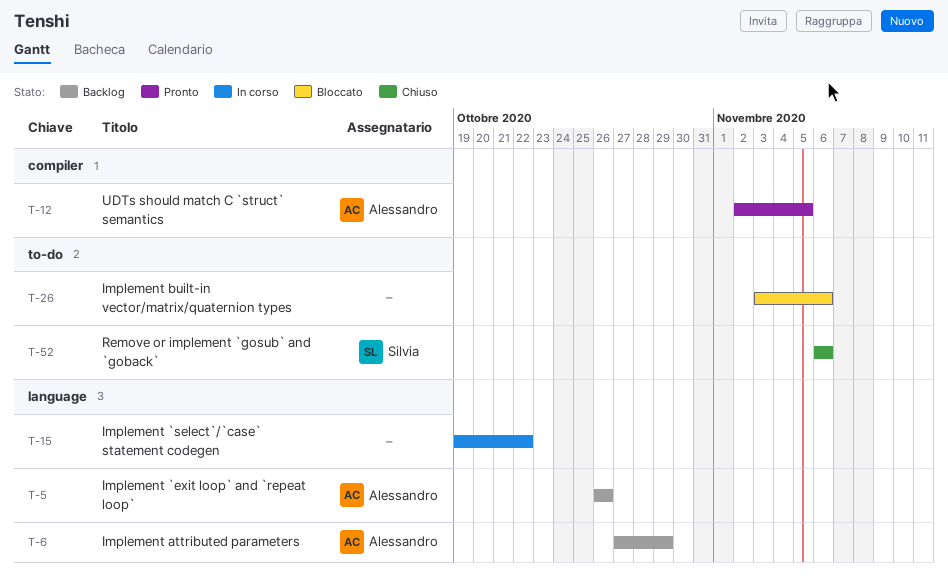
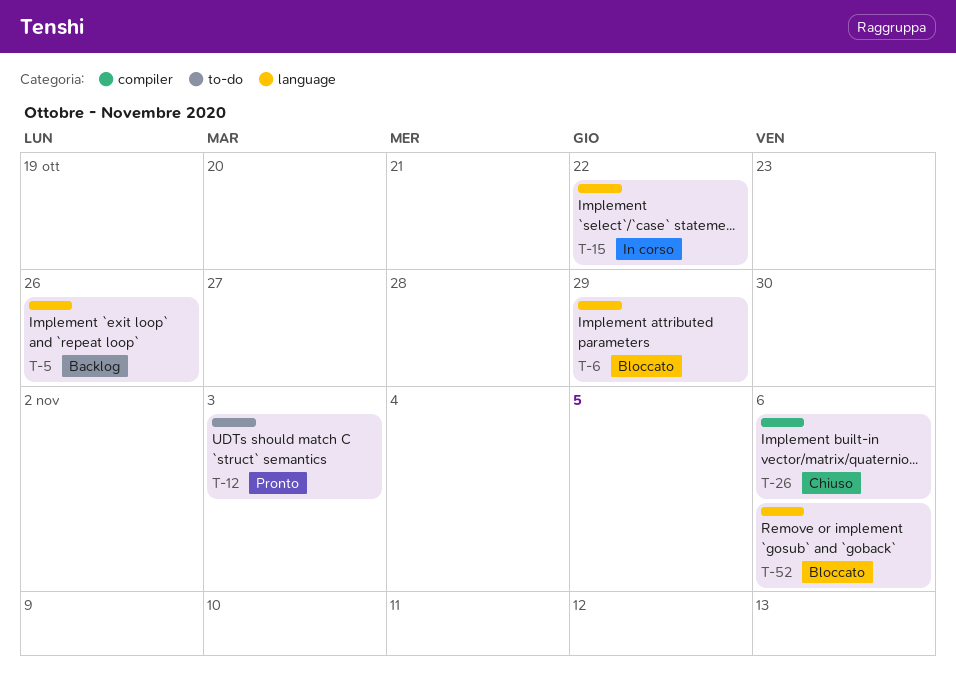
T-6, status: Backlog -> Bloccato
T-12, label: compiler -> to-do
T-12, due: Nov 5 -> Nov 3
T-26, status: Bloccato -> Chiuso
T-26, label: to-do -> compiler
T-52, status: Chiuso -> Bloccato
T-52, label: to-do -> language

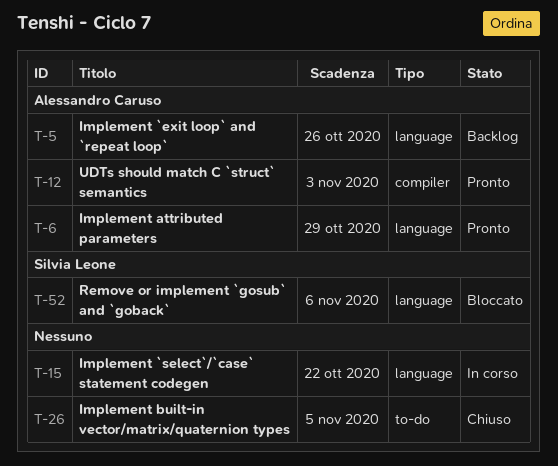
T-6, status: Bloccato -> Pronto
T-12, label: to-do -> compiler
T-26, label: compiler -> to-do
T-26, due: Nov 6 -> Nov 5

